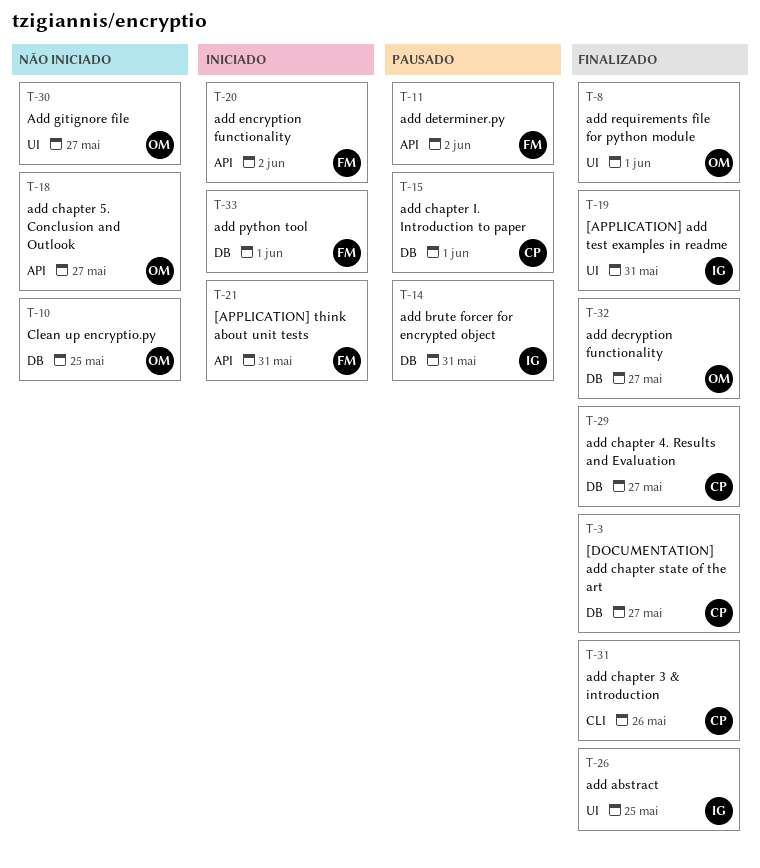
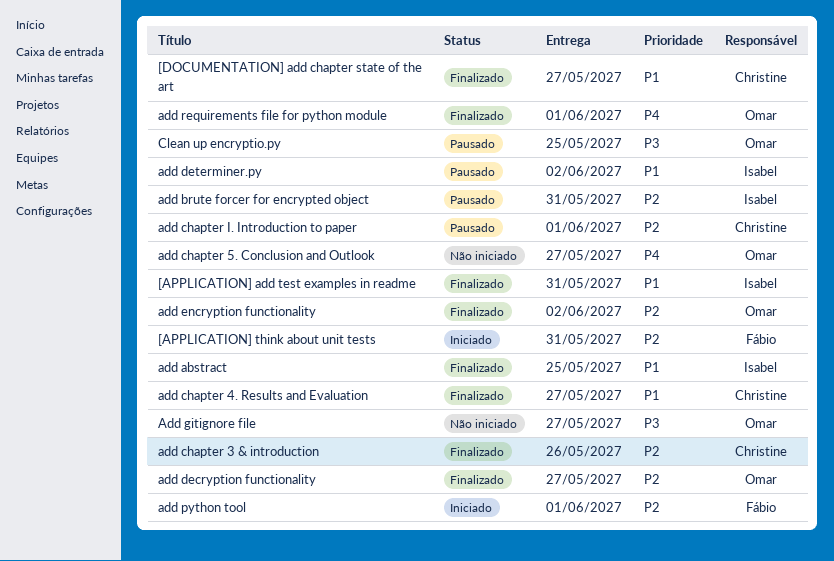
add determiner.py, owner: Fábio -> Isabel
add encryption functionality, status: Iniciado -> Finalizado
add encryption functionality, owner: Fábio -> Omar
Clean up encryptio.py, status: Não iniciado -> Pausado

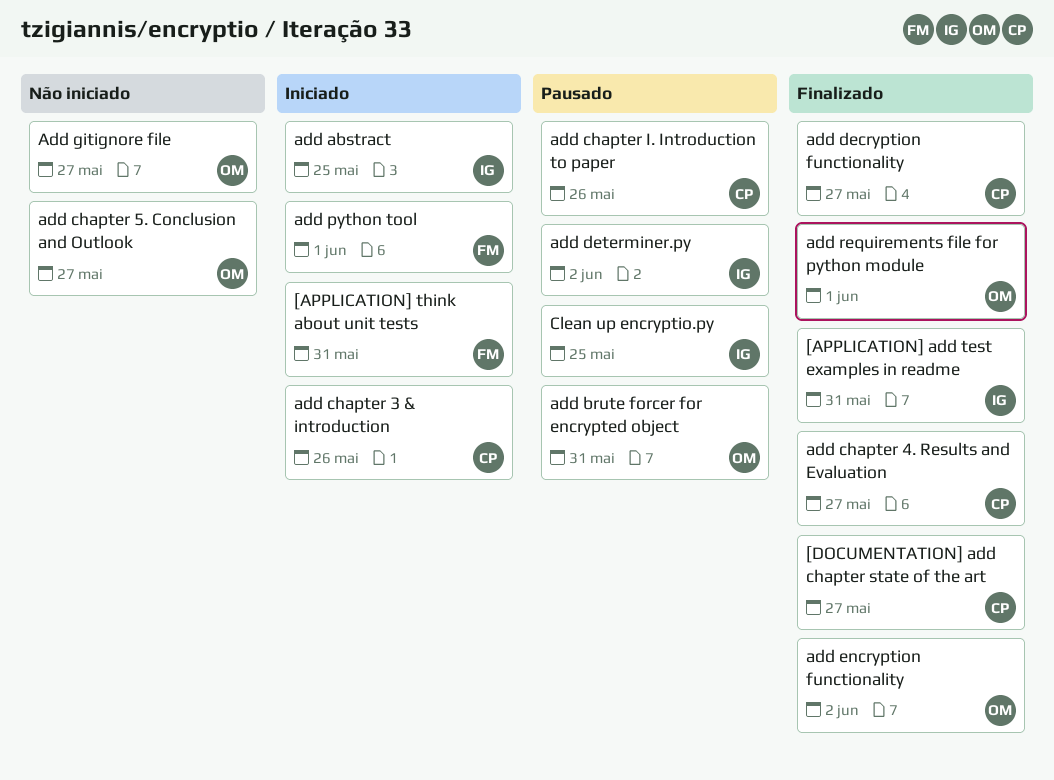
add abstract, status: Finalizado -> Iniciado
add brute forcer for encrypted object, owner: Isabel -> Omar
add chapter 3 & introduction, status: Finalizado -> Iniciado
add chapter I. Introduction to paper, due: Jun 1 -> May 26
add decryption functionality, owner: Omar -> Christine
Clean up encryptio.py, owner: Omar -> Isabel

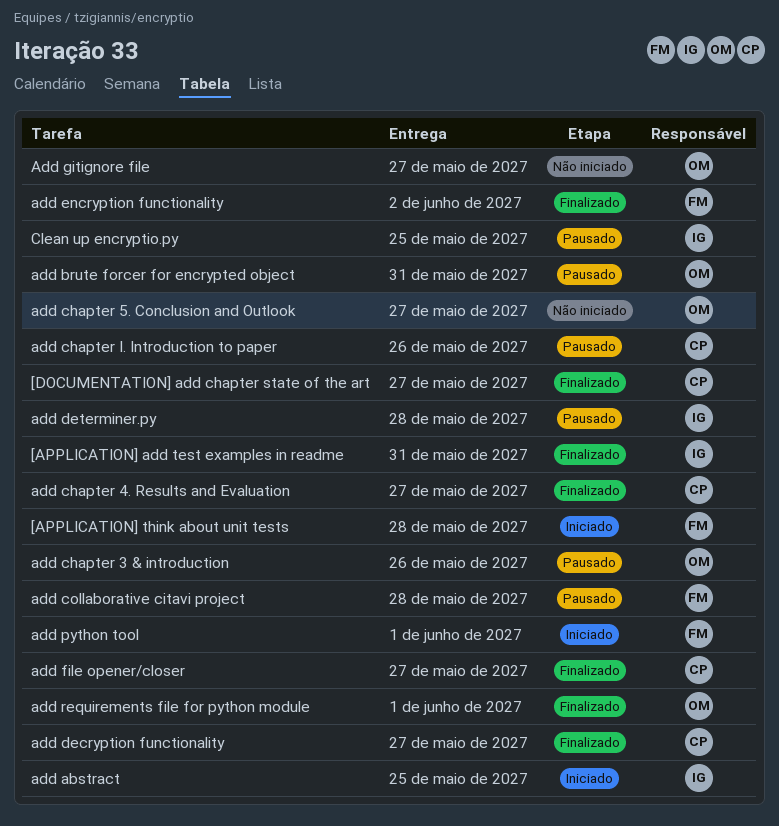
[APPLICATION] think about unit tests, due: May 31 -> May 28
add chapter 3 & introduction, status: Iniciado -> Pausado
add chapter 3 & introduction, owner: CP -> OM
add collaborative citavi project: none -> present
add determiner.py, due: Jun 2 -> May 28
add encryption functionality, owner: OM -> FM
add file opener/closer: none -> present

